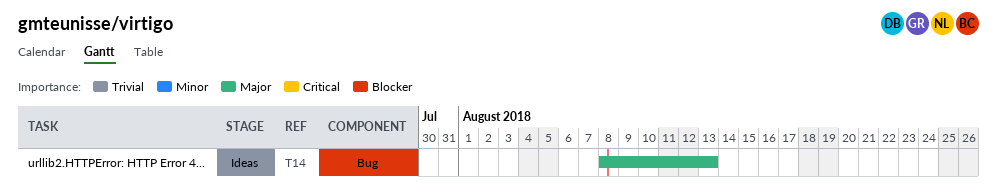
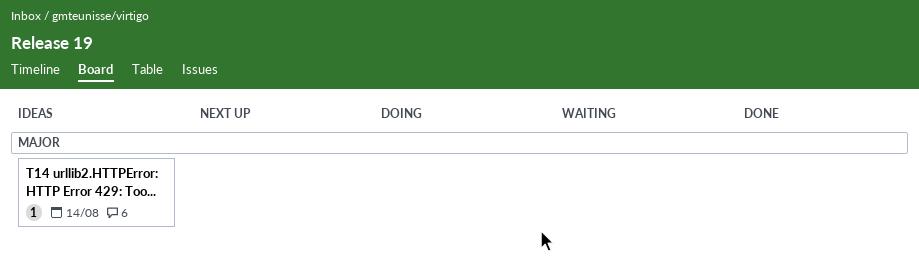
T14, due: Aug 13 -> Aug 14

